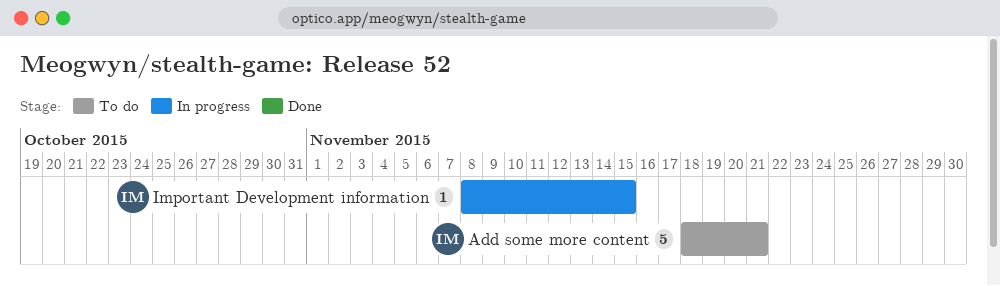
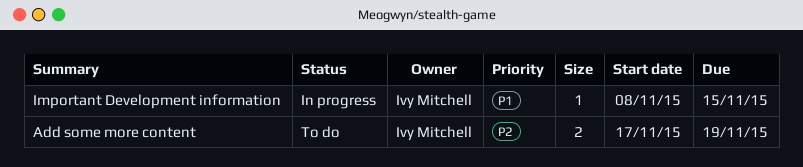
Add some more content, estimate: 5 -> 2
Add some more content, start: Nov 18 -> Nov 17
Add some more content, due: Nov 21 -> Nov 19

